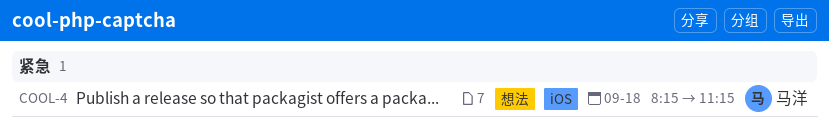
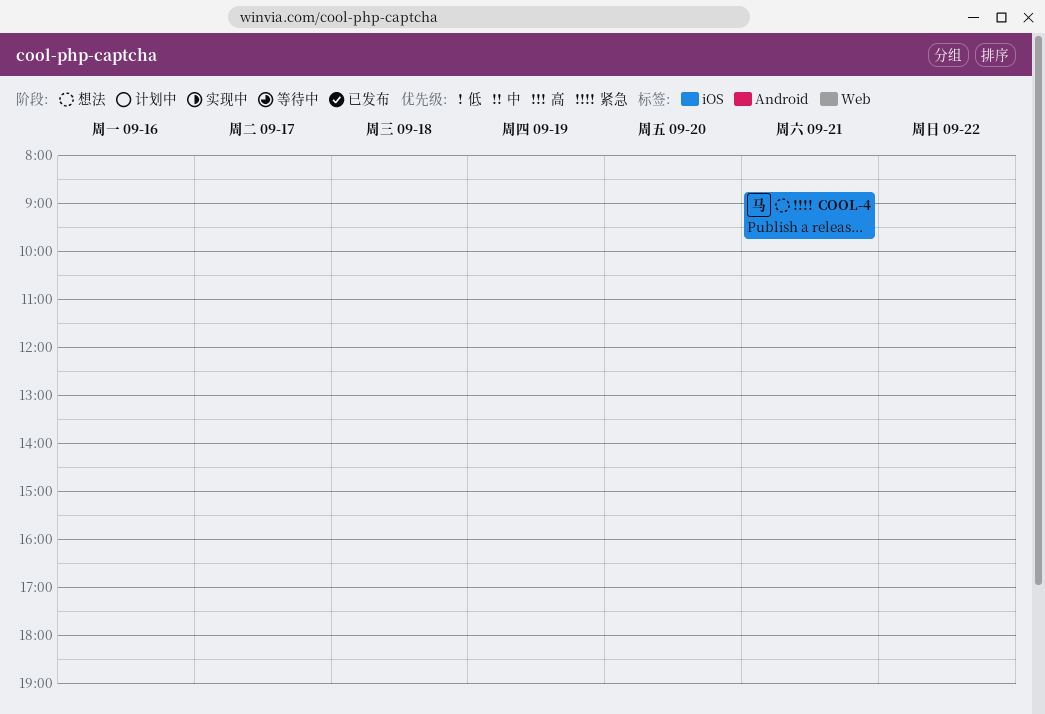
COOL-4, day: Sep 18 -> Sep 21
COOL-4, begins: 08:15 -> 08:45
COOL-4, ends: 11:15 -> 09:45

